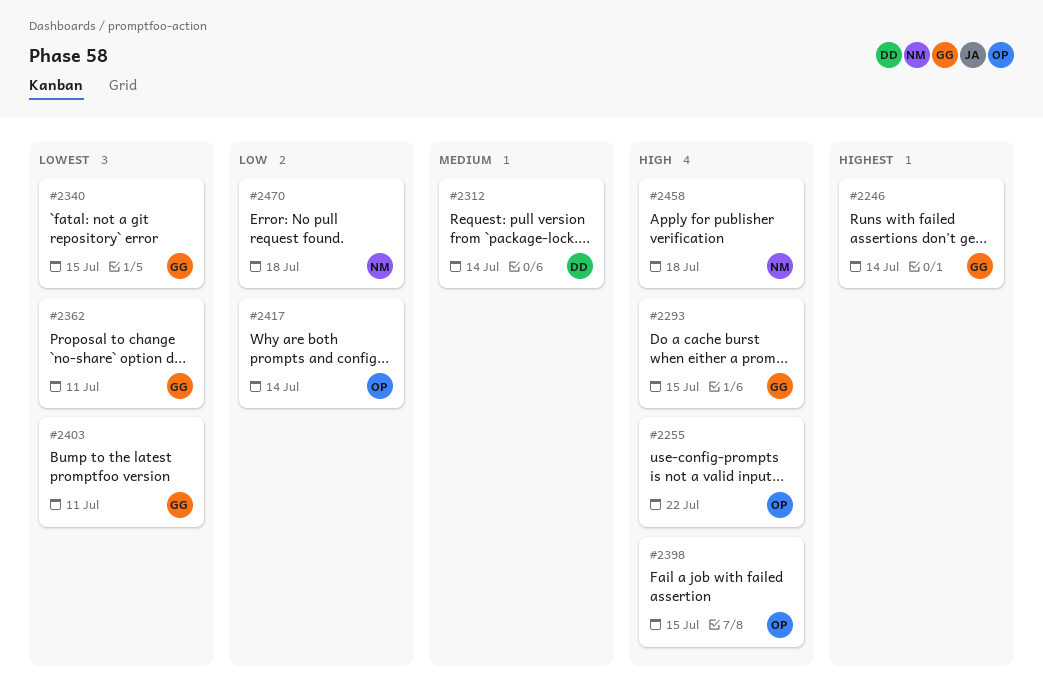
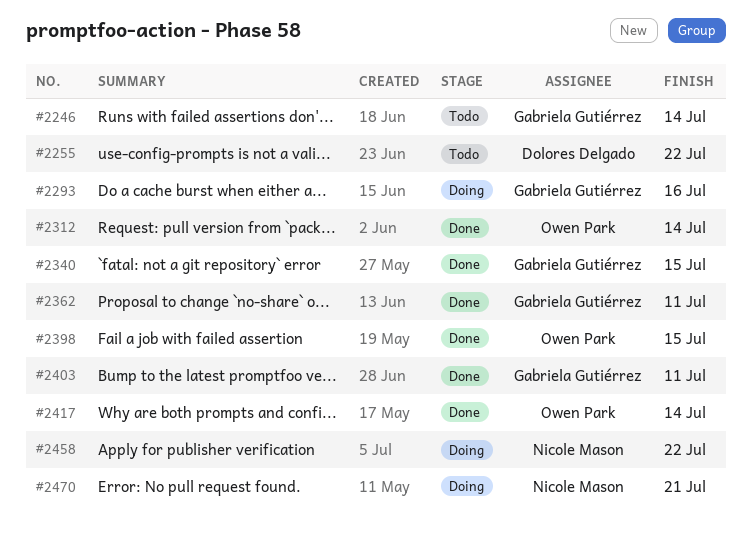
#2255, owner: Owen Park -> Dolores Delgado
#2293, due: Jul 15 -> Jul 16
#2312, owner: Dolores Delgado -> Owen Park
#2458, due: Jul 18 -> Jul 22
#2470, due: Jul 18 -> Jul 21

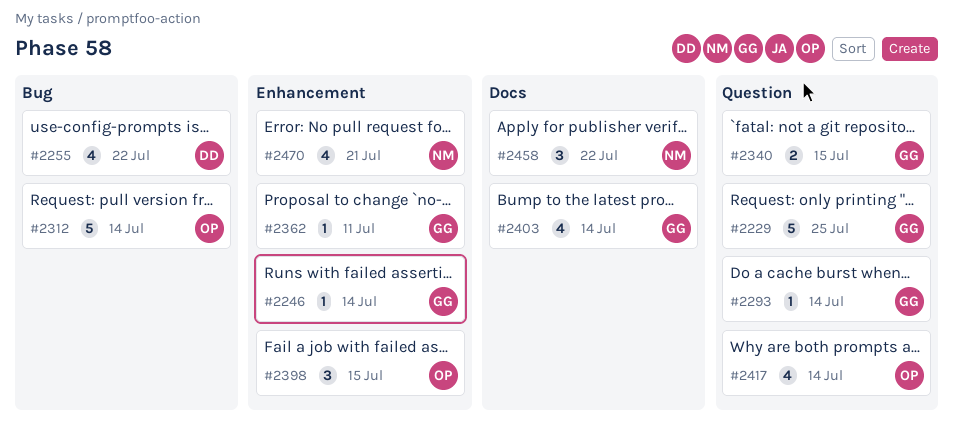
#2229: none -> present
#2293, due: Jul 16 -> Jul 14
#2403, due: Jul 11 -> Jul 14

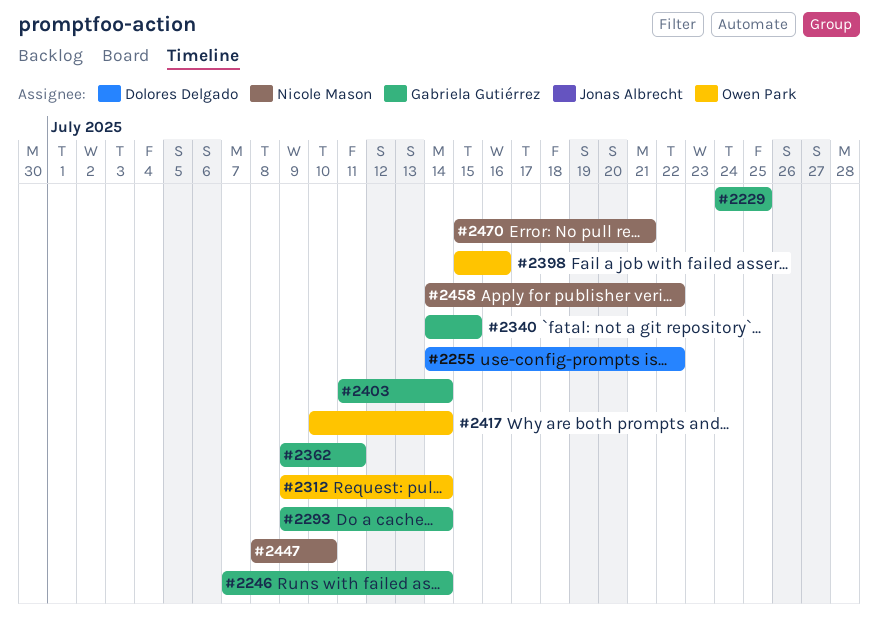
#2398, due: Jul 15 -> Jul 16
#2447: none -> present

